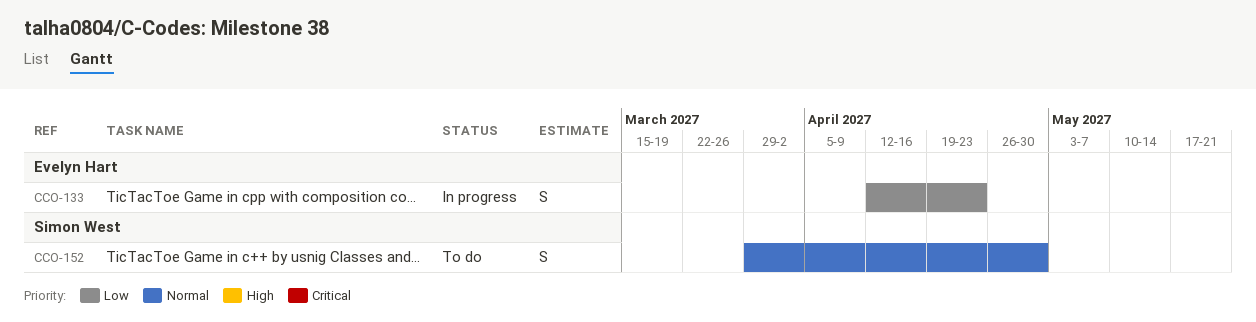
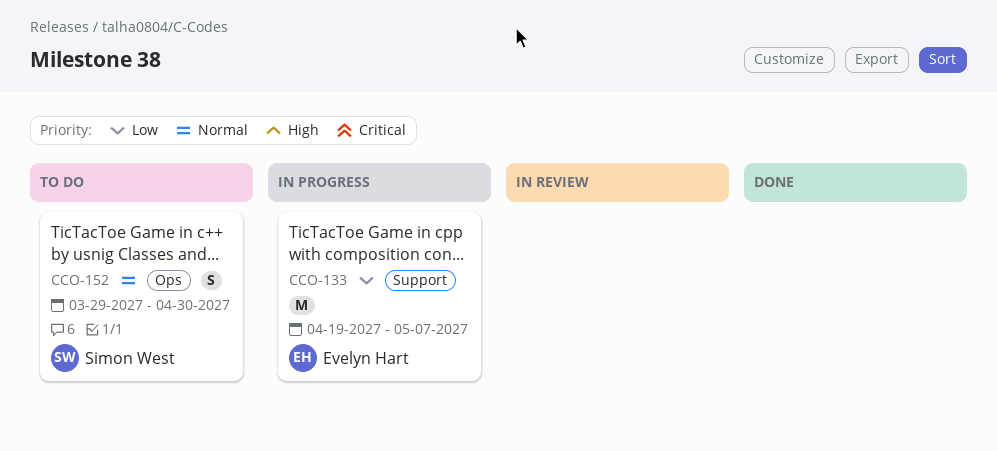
CCO-133, estimate: S -> M
CCO-133, start: Apr 12 -> Apr 19
CCO-133, due: Apr 23 -> May 7

